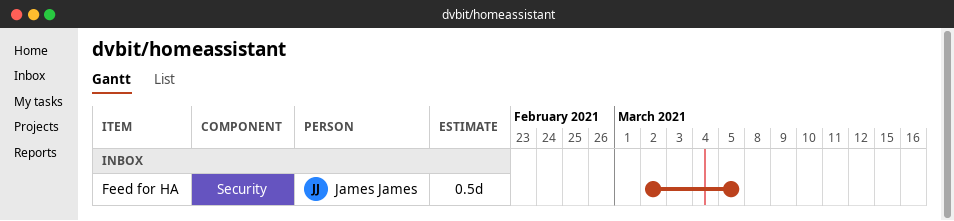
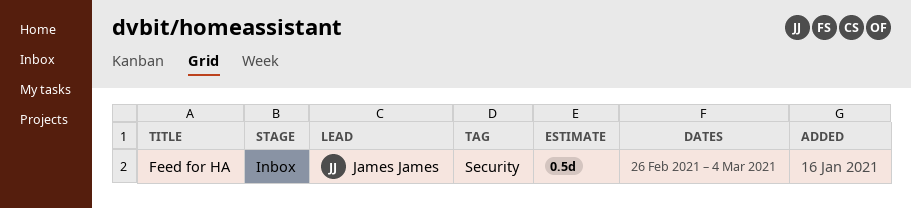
Feed for HA, start: Mar 2 -> Feb 26
Feed for HA, due: Mar 5 -> Mar 4

